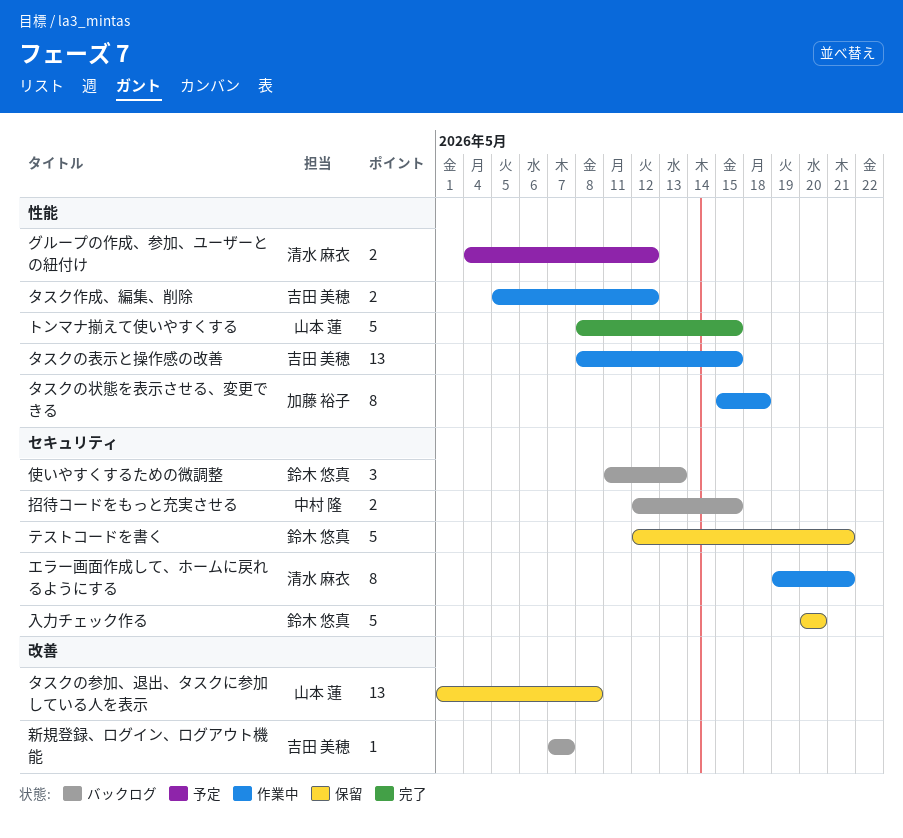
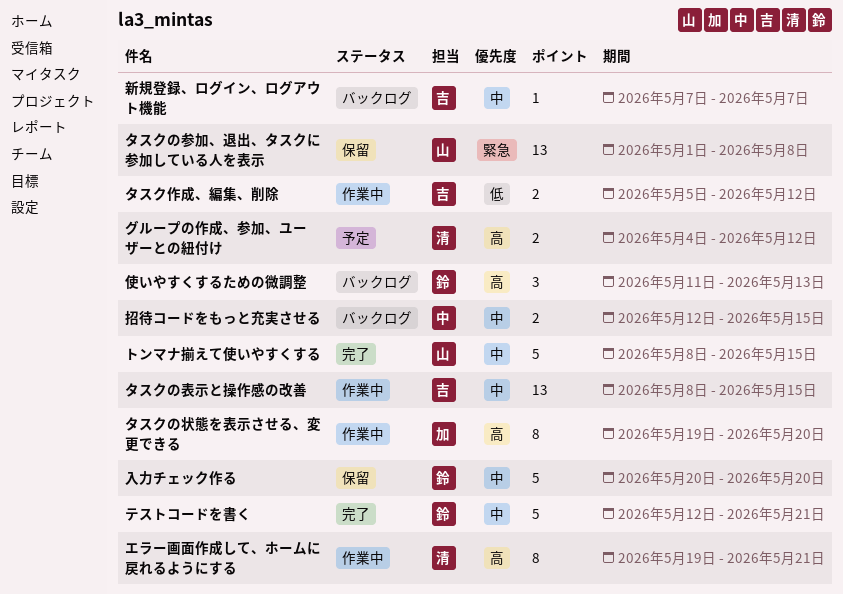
タスクの状態を表示させる、変更できる, start: May 15 -> May 19
タスクの状態を表示させる、変更できる, due: May 18 -> May 20
テストコードを書く, status: 保留 -> 完了

